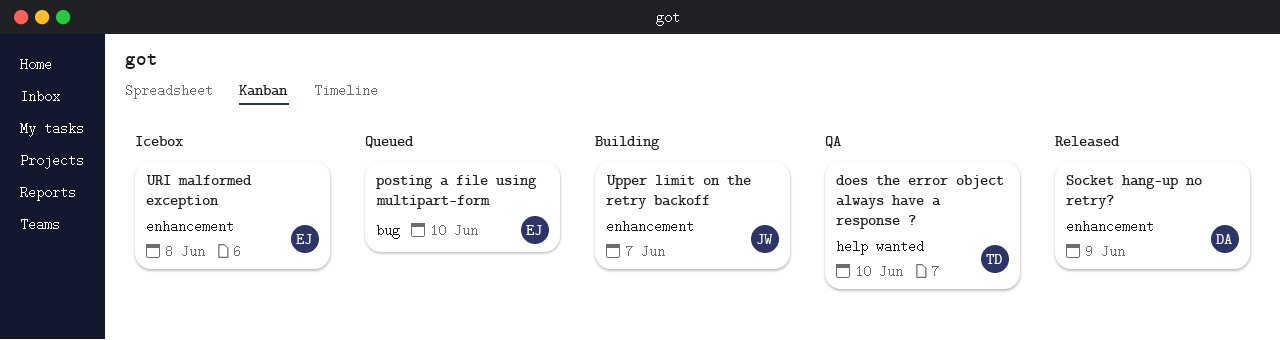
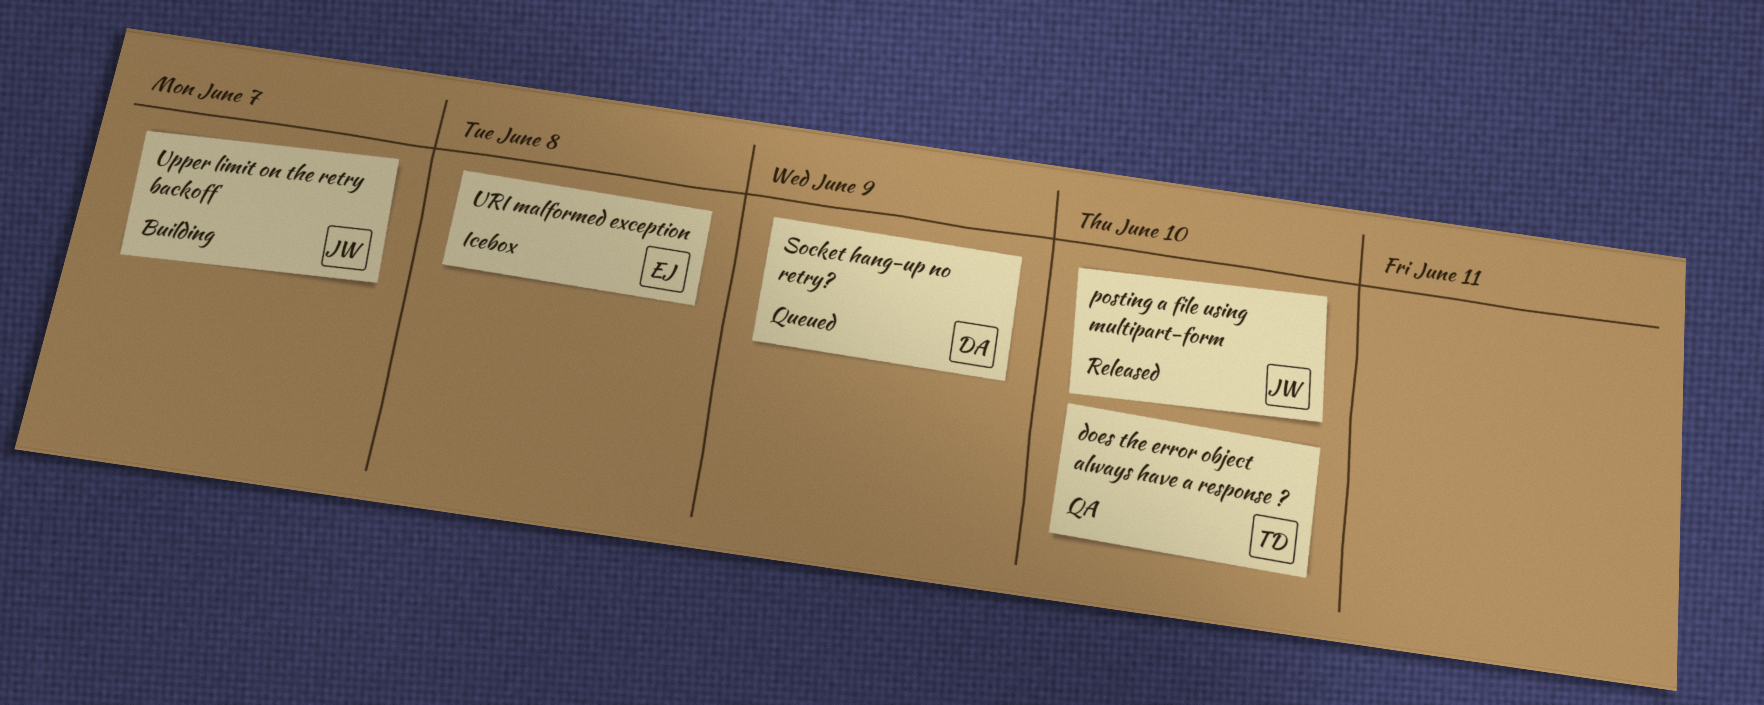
posting a file using multipart-form, status: Queued -> Released
posting a file using multipart-form, owner: EJ -> JW
Socket hang-up no retry?, status: Released -> Queued

